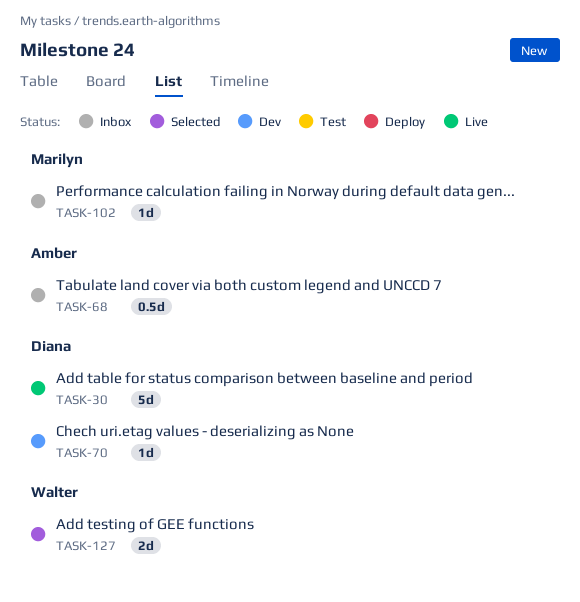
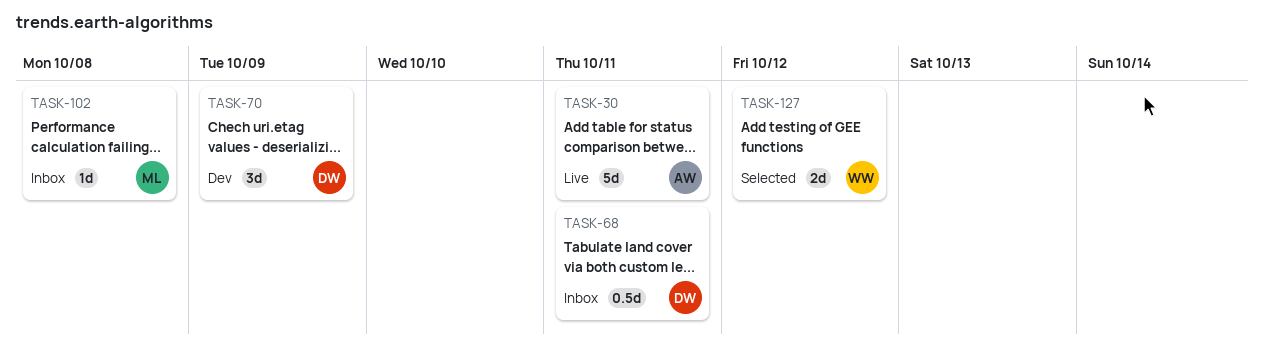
TASK-30, owner: Diana -> Amber
TASK-68, owner: Amber -> Diana
TASK-70, estimate: 1d -> 3d

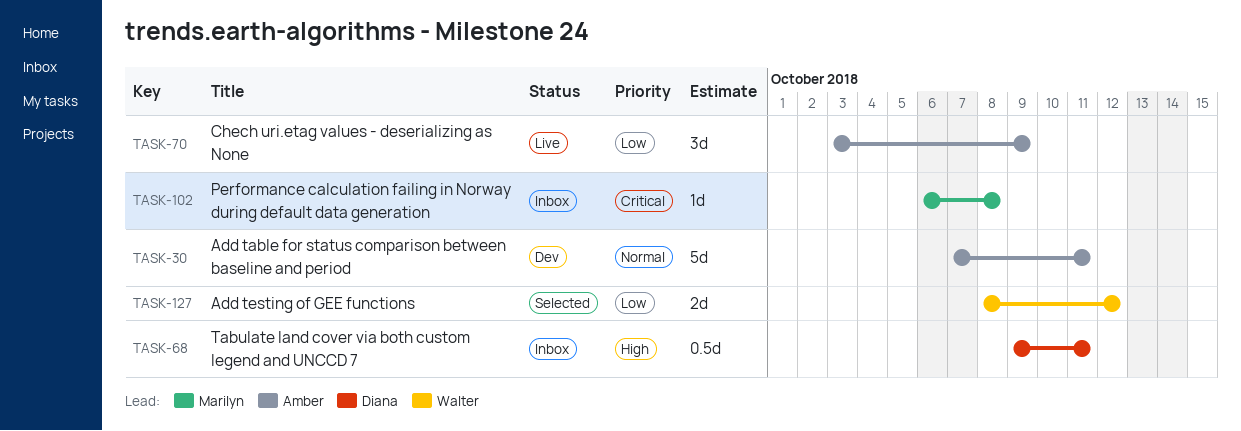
TASK-30, status: Live -> Dev
TASK-70, status: Dev -> Live
TASK-70, owner: Diana -> Amber

